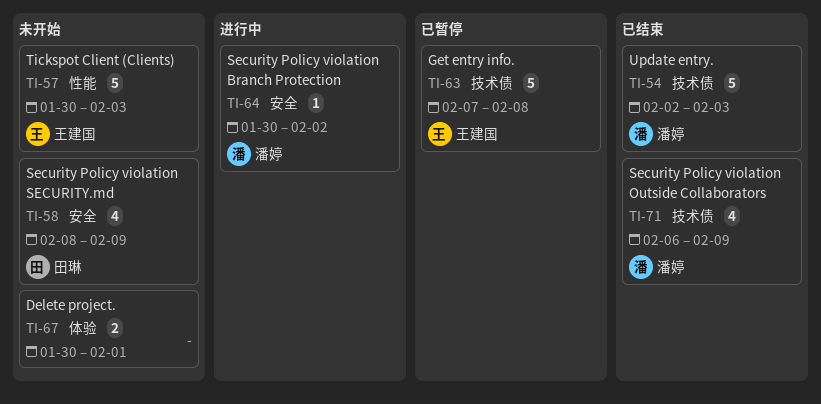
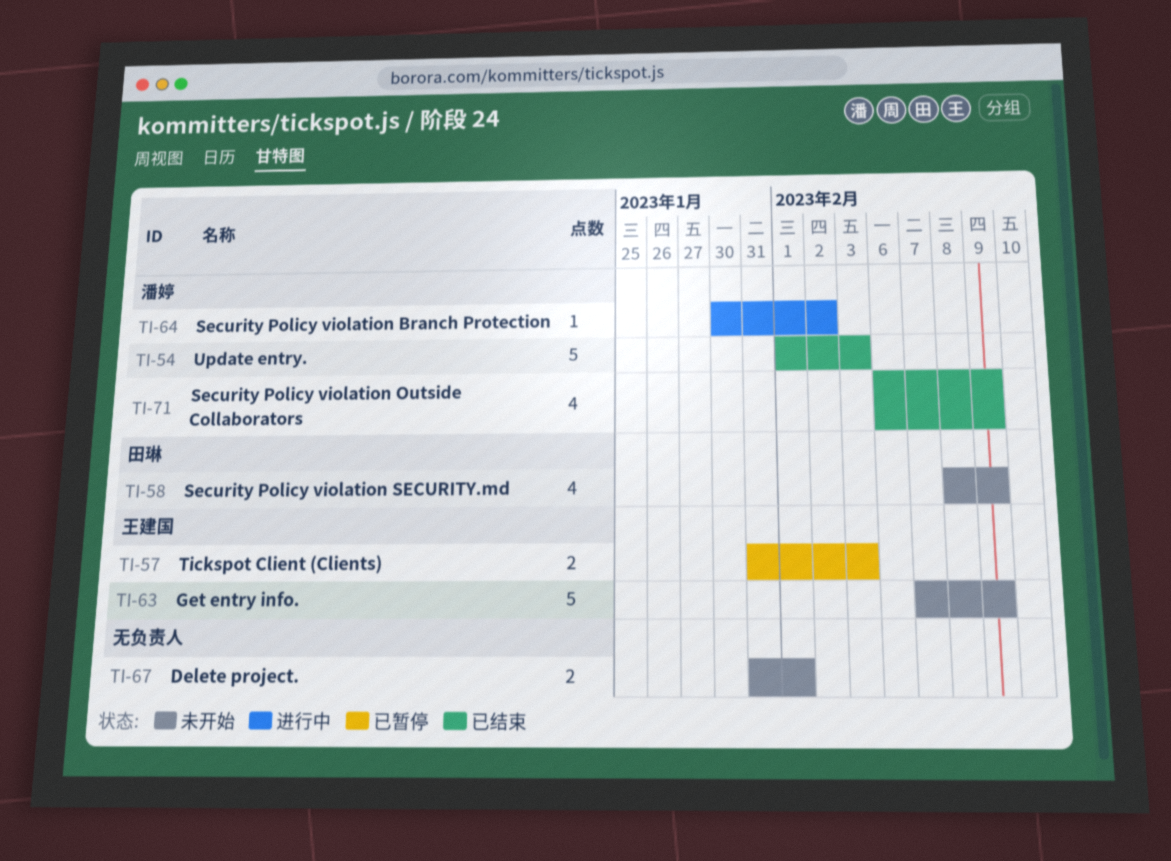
TI-54, start: Feb 2 -> Feb 1
TI-57, status: 未开始 -> 已暂停
TI-57, estimate: 5 -> 2
TI-57, start: Jan 30 -> Jan 31
TI-63, status: 已暂停 -> 未开始
TI-63, due: Feb 8 -> Feb 9
TI-67, start: Jan 30 -> Jan 31

